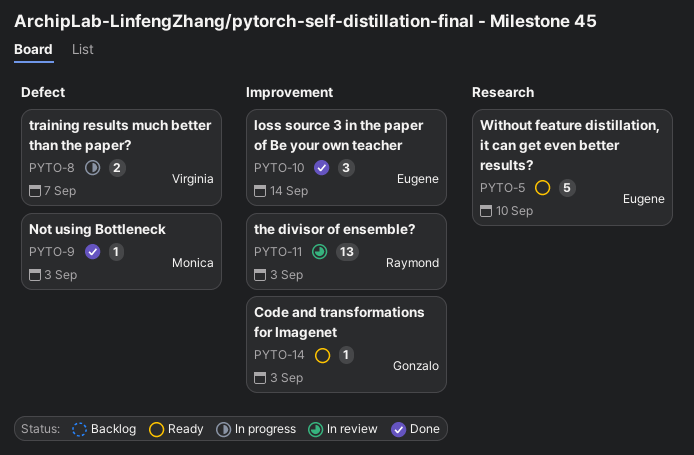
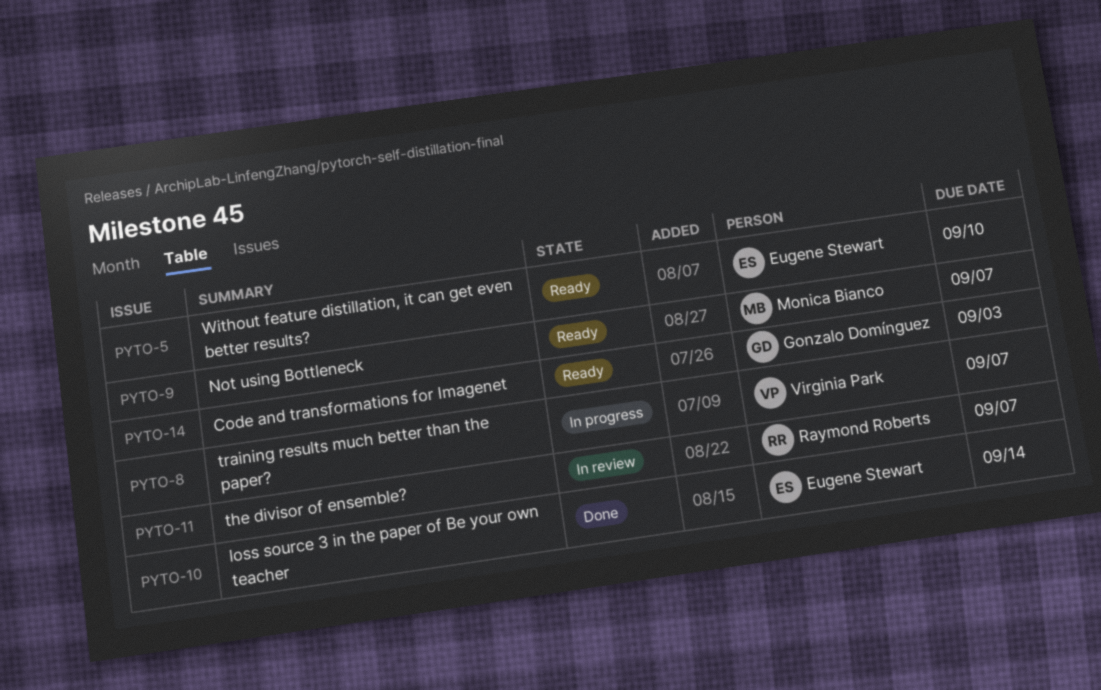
PYTO-9, status: Done -> Ready
PYTO-9, due: Sep 3 -> Sep 7
PYTO-11, due: Sep 3 -> Sep 7

